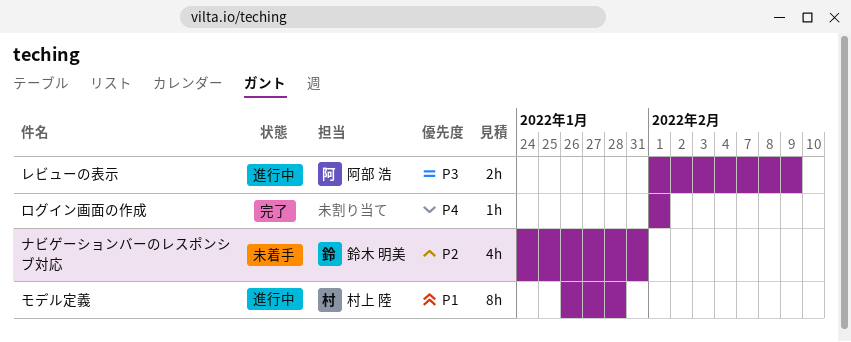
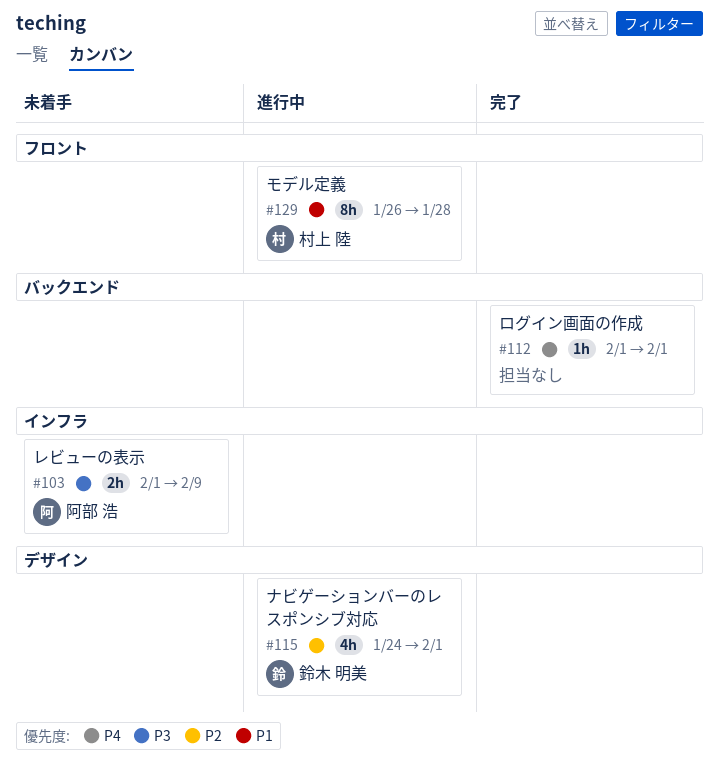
ナビゲーションバーのレスポンシブ対応, status: 未着手 -> 進行中
ナビゲーションバーのレスポンシブ対応, due: Jan 31 -> Feb 1
レビューの表示, status: 進行中 -> 未着手

